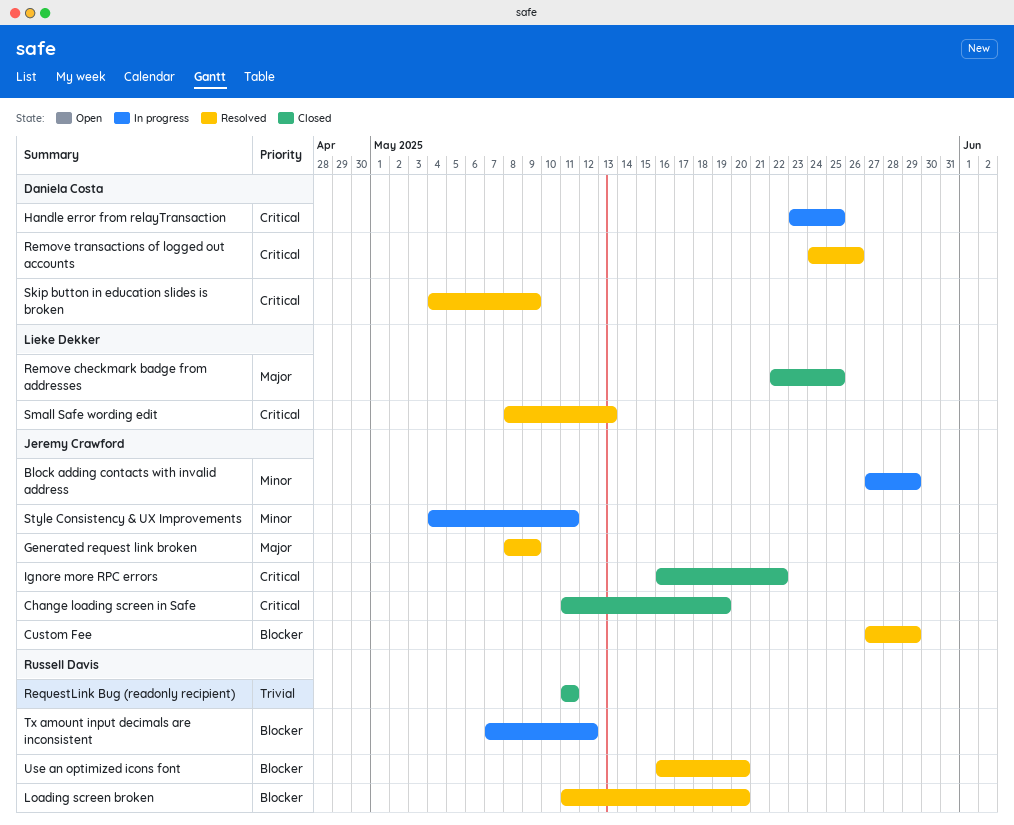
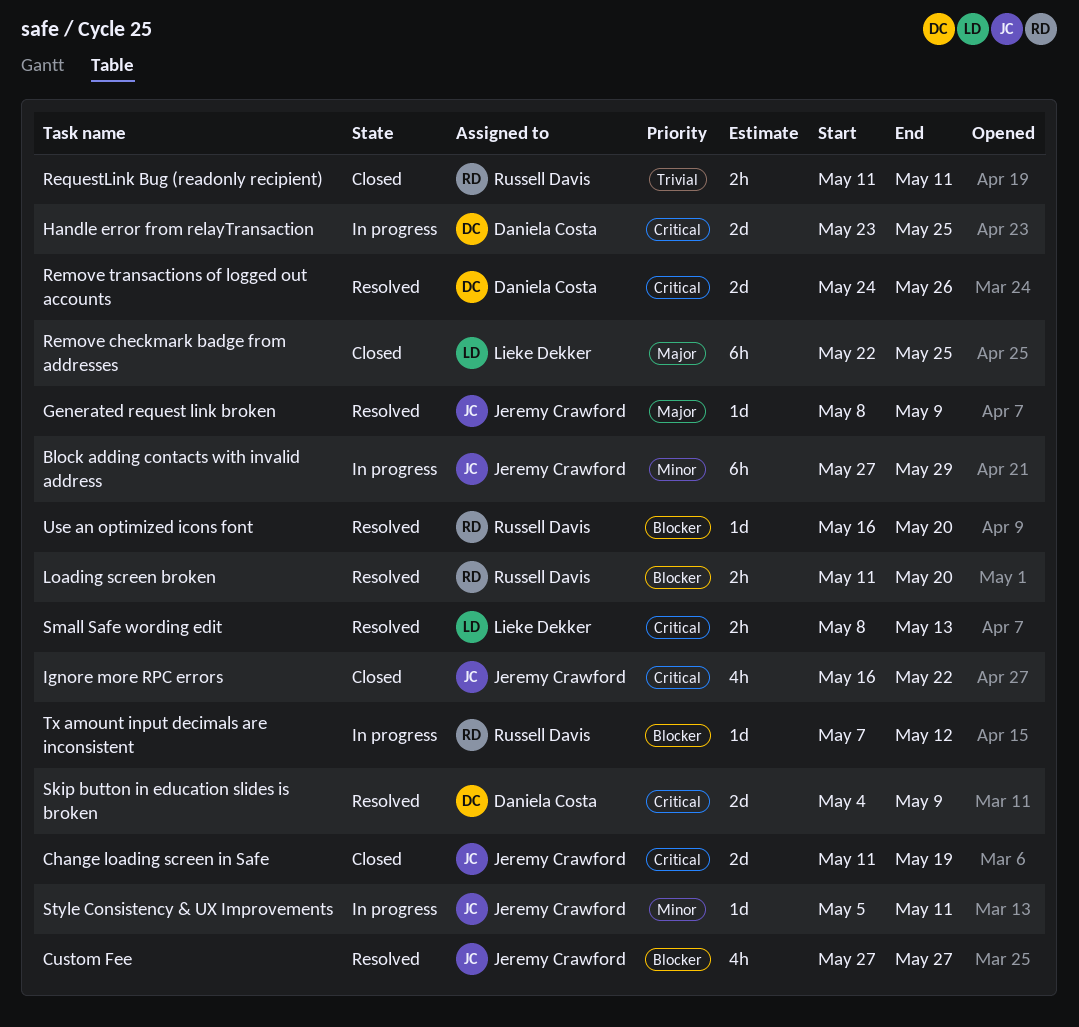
Custom Fee, due: May 29 -> May 27
Style Consistency & UX Improvements, start: May 4 -> May 5

